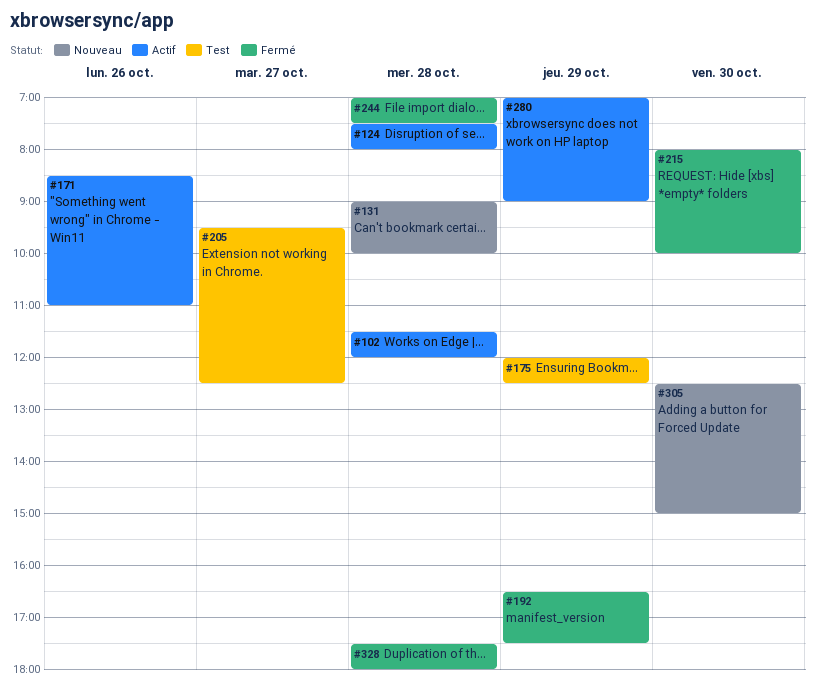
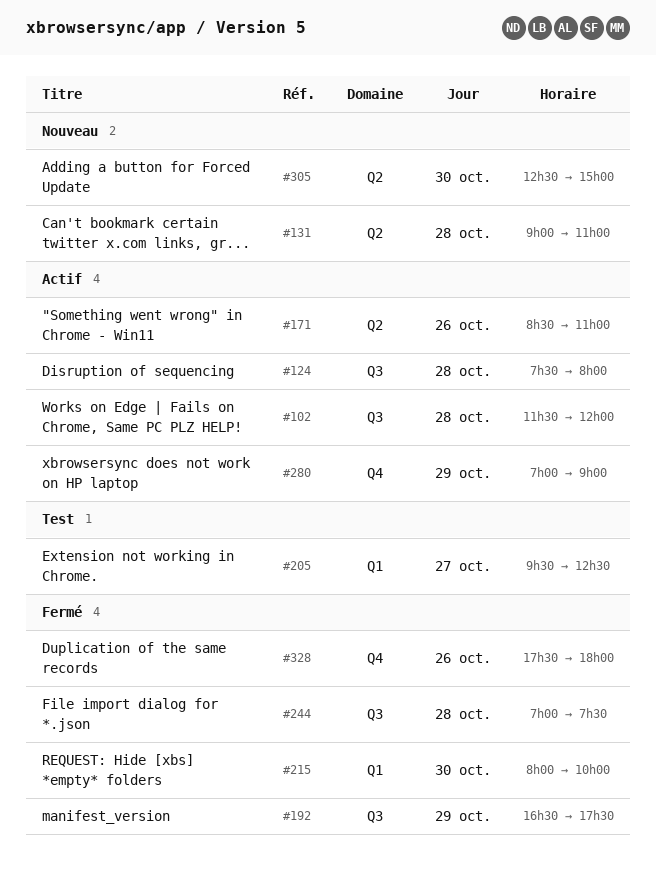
#131, ends: 10:00 -> 11:00
#175: present -> none
#328, day: Oct 28 -> Oct 26

